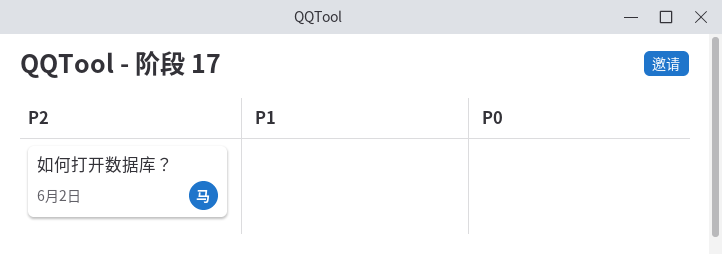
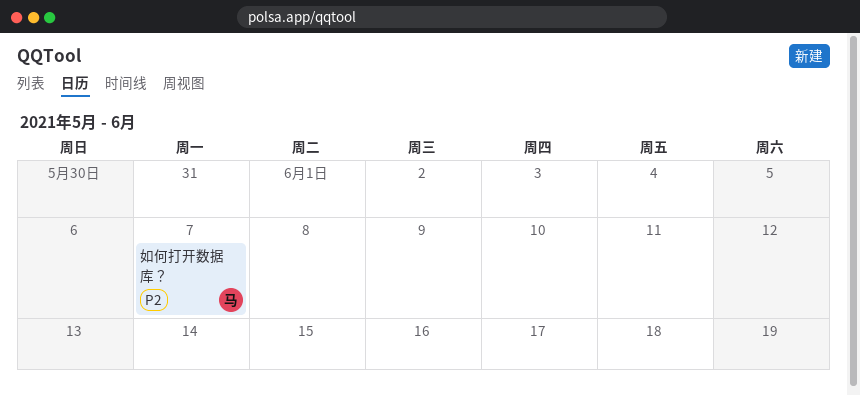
如何打开数据库？, due: Jun 2 -> Jun 7

